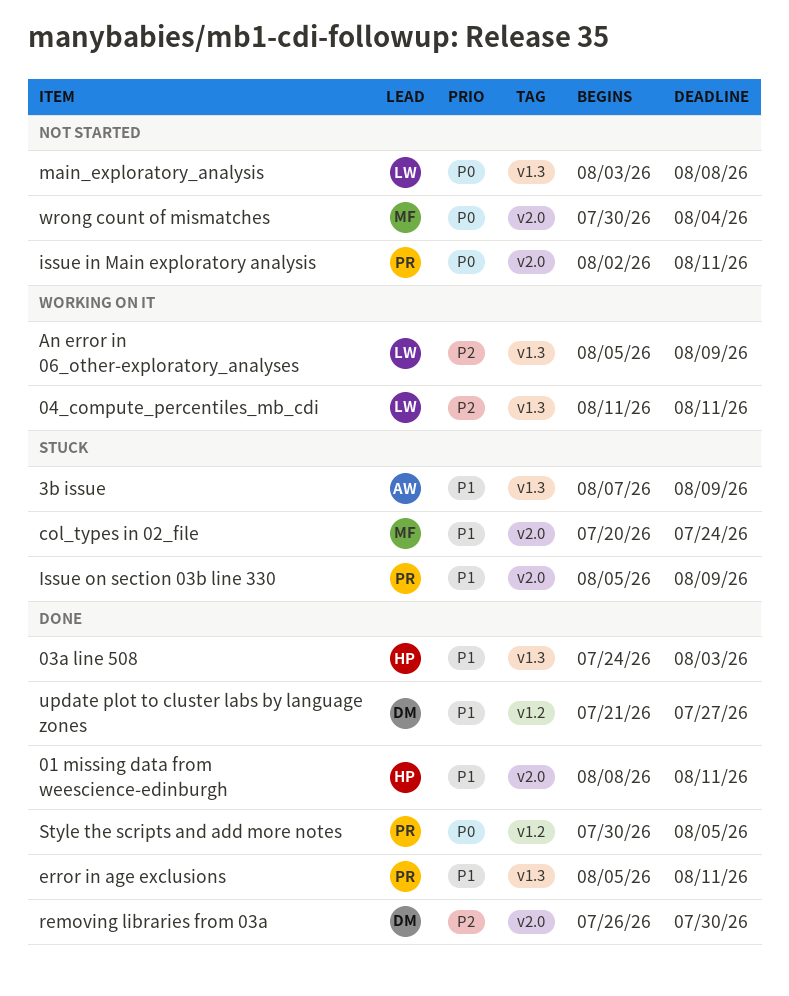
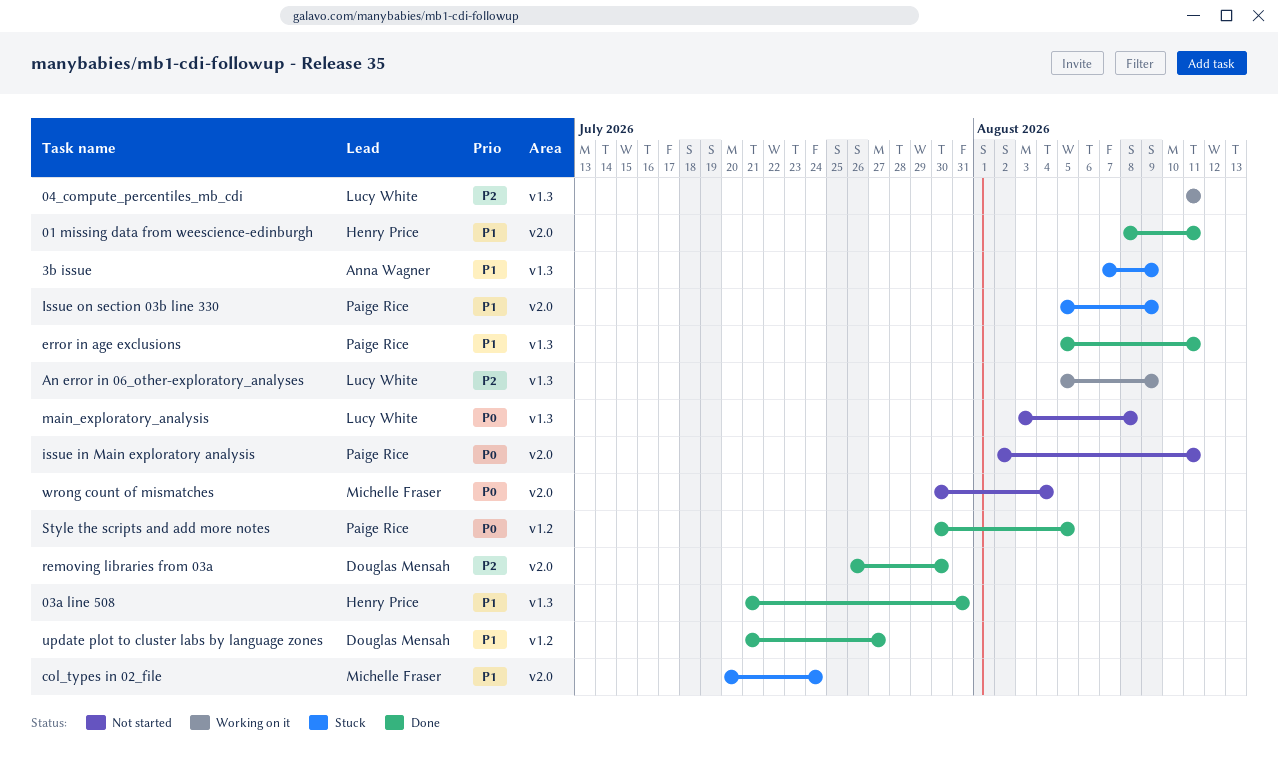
03a line 508, start: Jul 24 -> Jul 21
03a line 508, due: Aug 3 -> Jul 31

